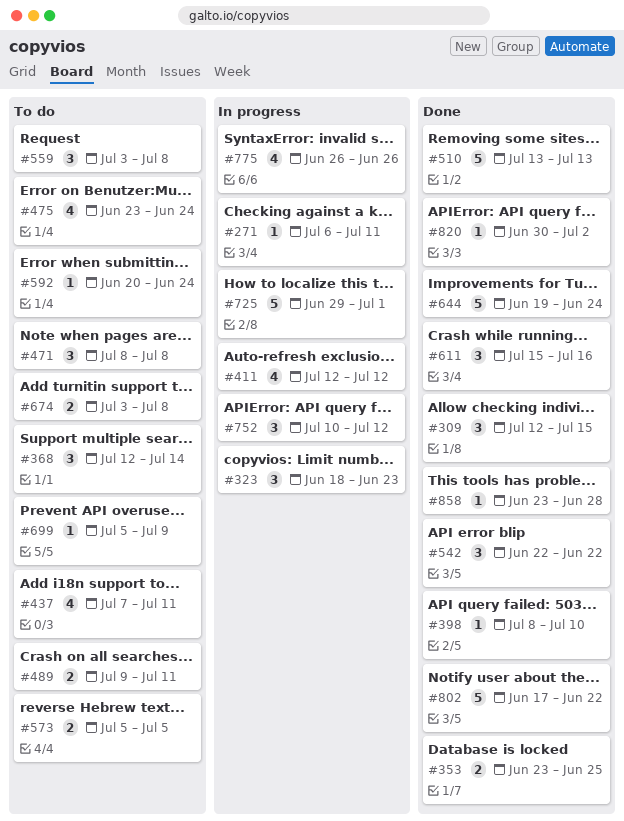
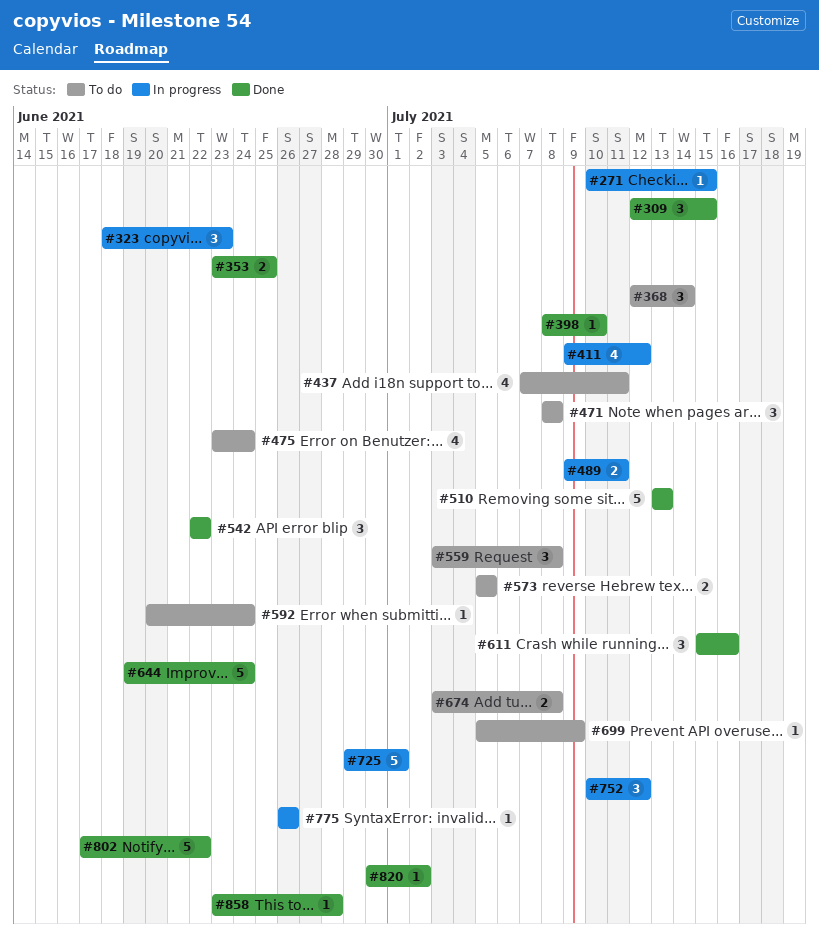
#271, start: Jul 6 -> Jul 10
#271, due: Jul 11 -> Jul 15
#411, start: Jul 12 -> Jul 9
#489, status: To do -> In progress
#775, estimate: 4 -> 1

